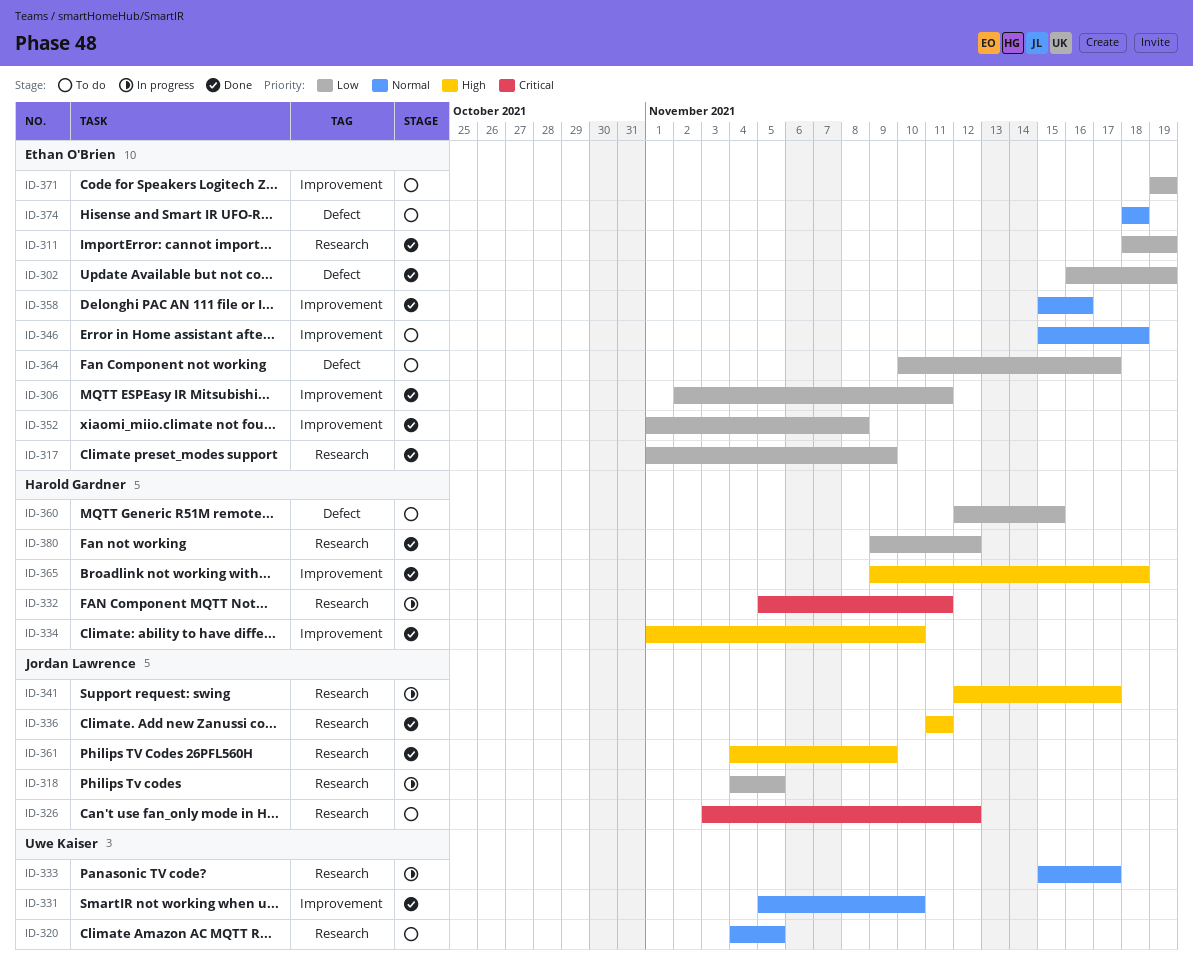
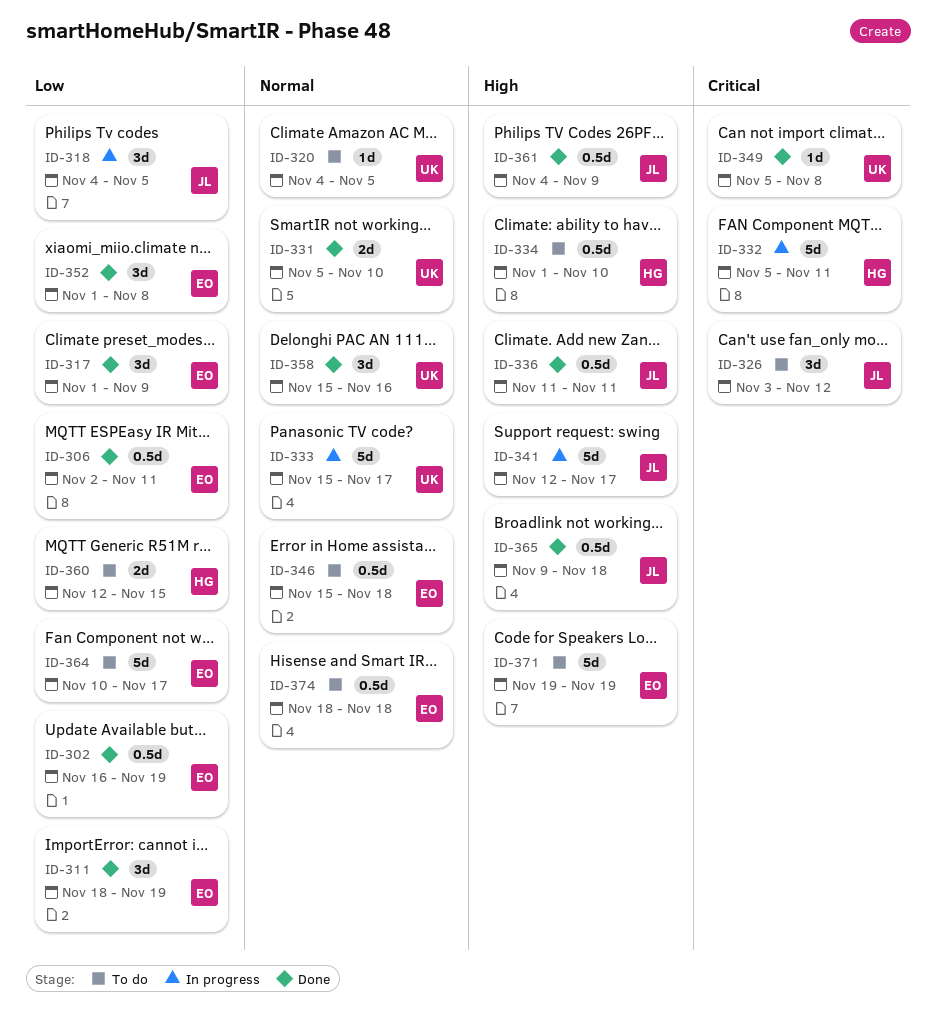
ID-334, status: Done -> To do
ID-349: none -> present
ID-358, owner: Ethan O'Brien -> Uwe Kaiser
ID-365, owner: Harold Gardner -> Jordan Lawrence
ID-371, priority: Low -> High
ID-380: present -> none

